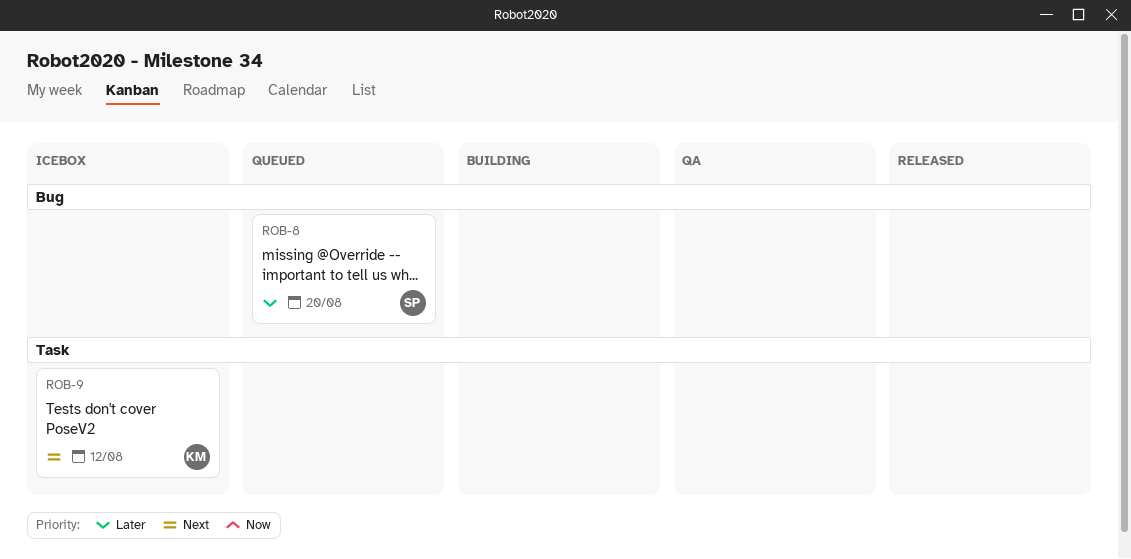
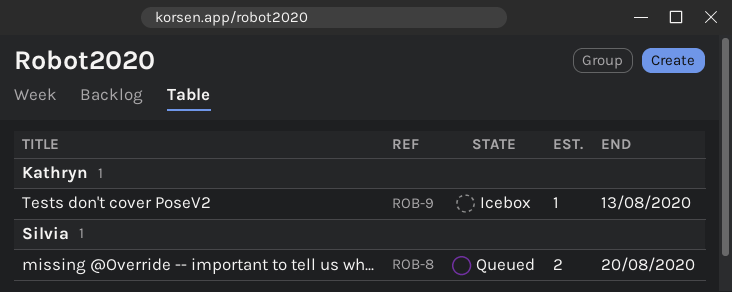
ROB-9, due: Aug 12 -> Aug 13

